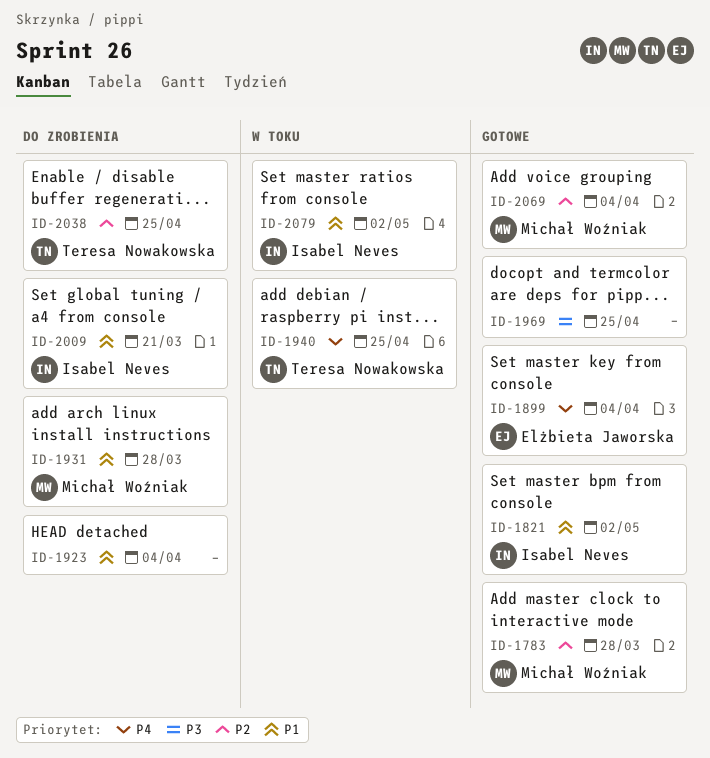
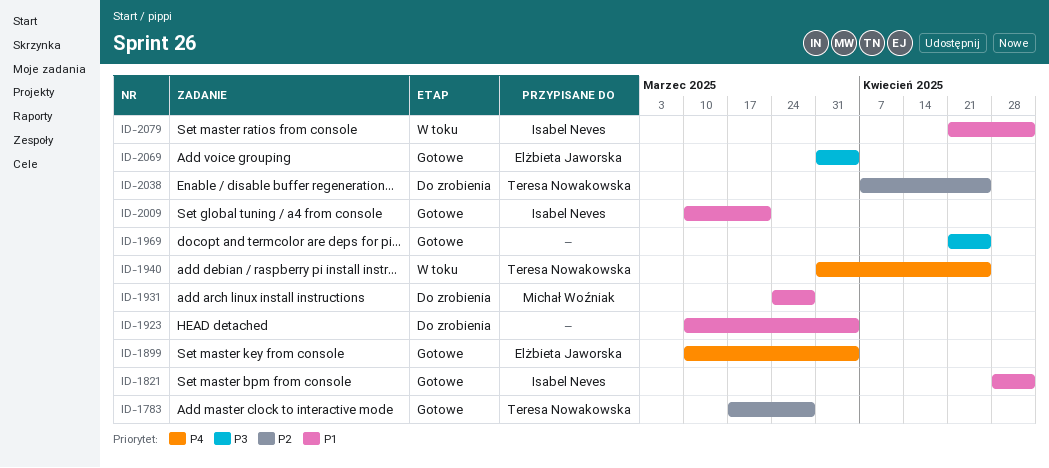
ID-1783, owner: Michał Woźniak -> Teresa Nowakowska
ID-2009, status: Do zrobienia -> Gotowe
ID-2069, owner: Michał Woźniak -> Elżbieta Jaworska
ID-2069, priority: P2 -> P3

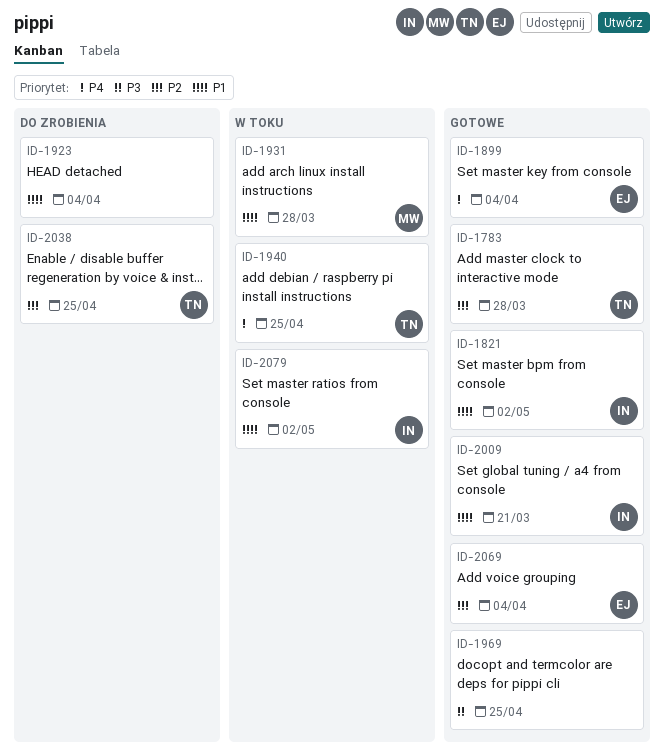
ID-1931, status: Do zrobienia -> W toku
ID-2069, priority: P3 -> P2

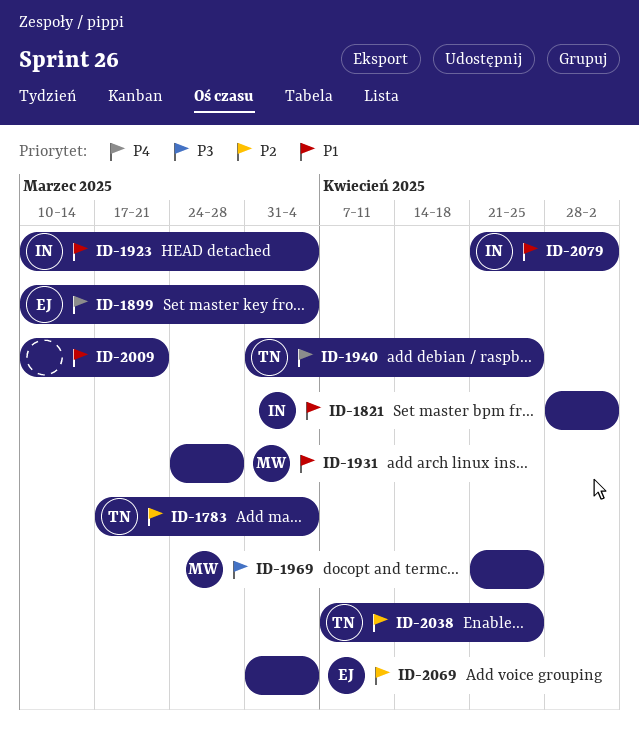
ID-1783, due: Mar 28 -> Apr 4
ID-1923, owner: none -> IN
ID-1969, owner: none -> MW
ID-2009, owner: IN -> none

